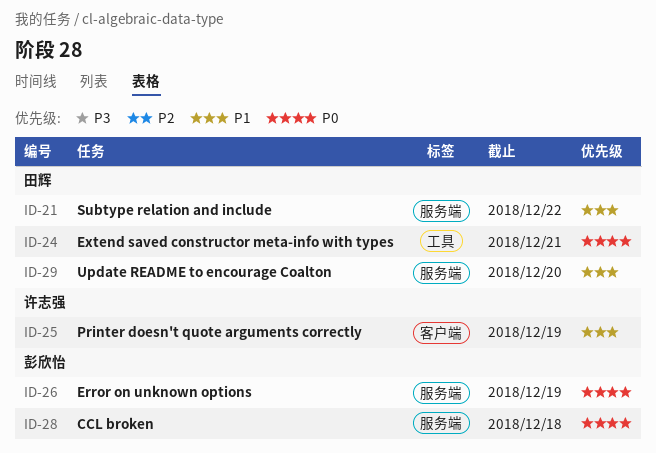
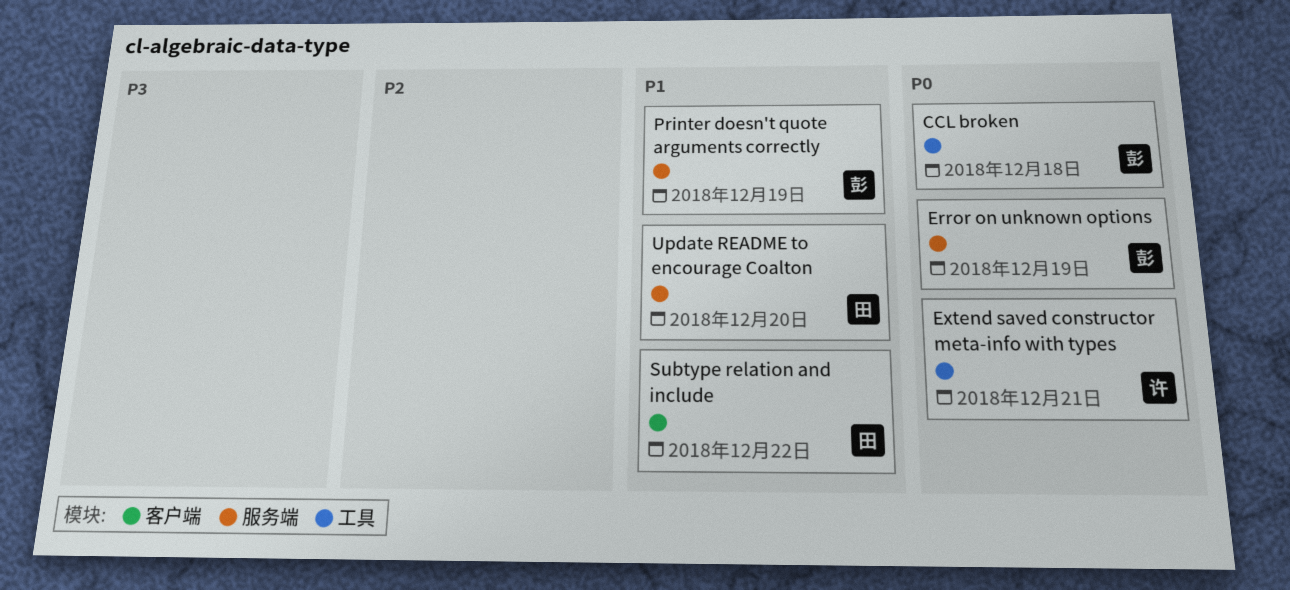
CCL broken, label: 服务端 -> 工具
Extend saved constructor meta-info with types, owner: 田辉 -> 许志强
Printer doesn't quote arguments correctly, owner: 许志强 -> 彭欣怡
Printer doesn't quote arguments correctly, label: 客户端 -> 服务端
Subtype relation and include, label: 服务端 -> 客户端

